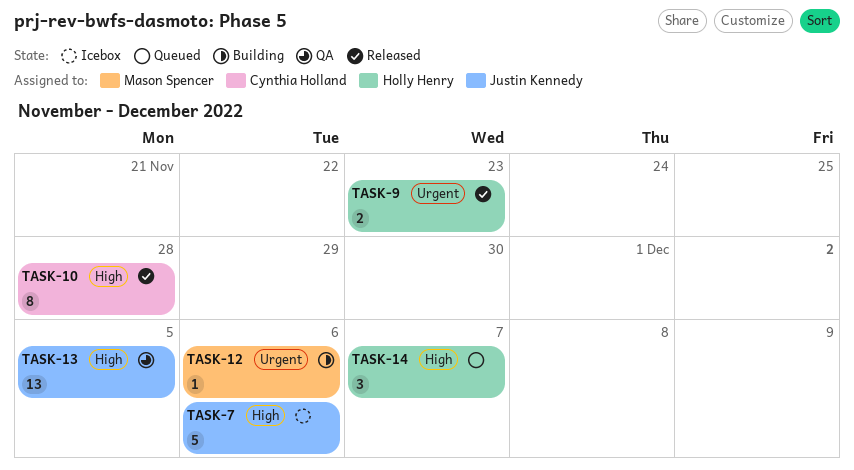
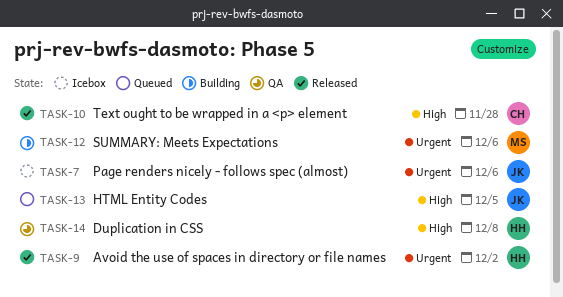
TASK-7, priority: High -> Urgent
TASK-9, due: Nov 23 -> Dec 2
TASK-13, status: QA -> Queued
TASK-14, status: Queued -> QA
TASK-14, due: Dec 7 -> Dec 8

